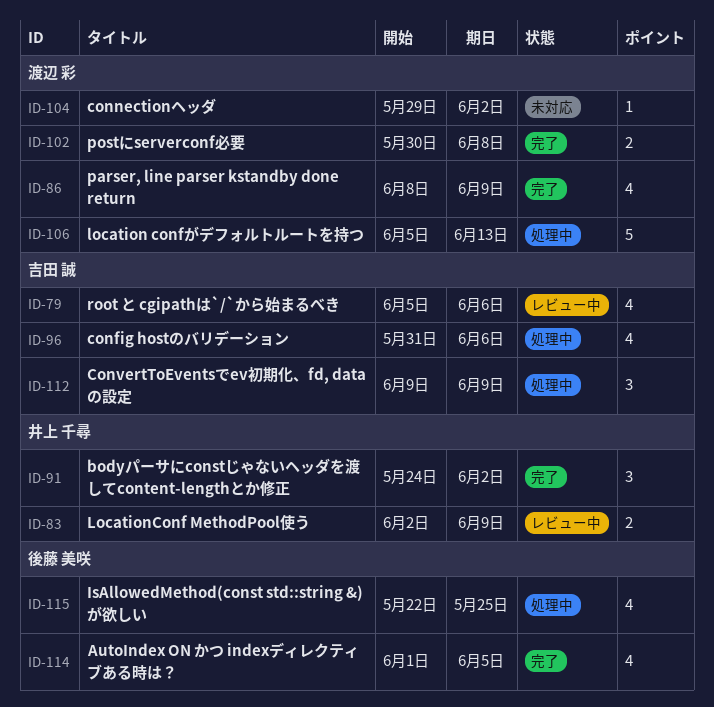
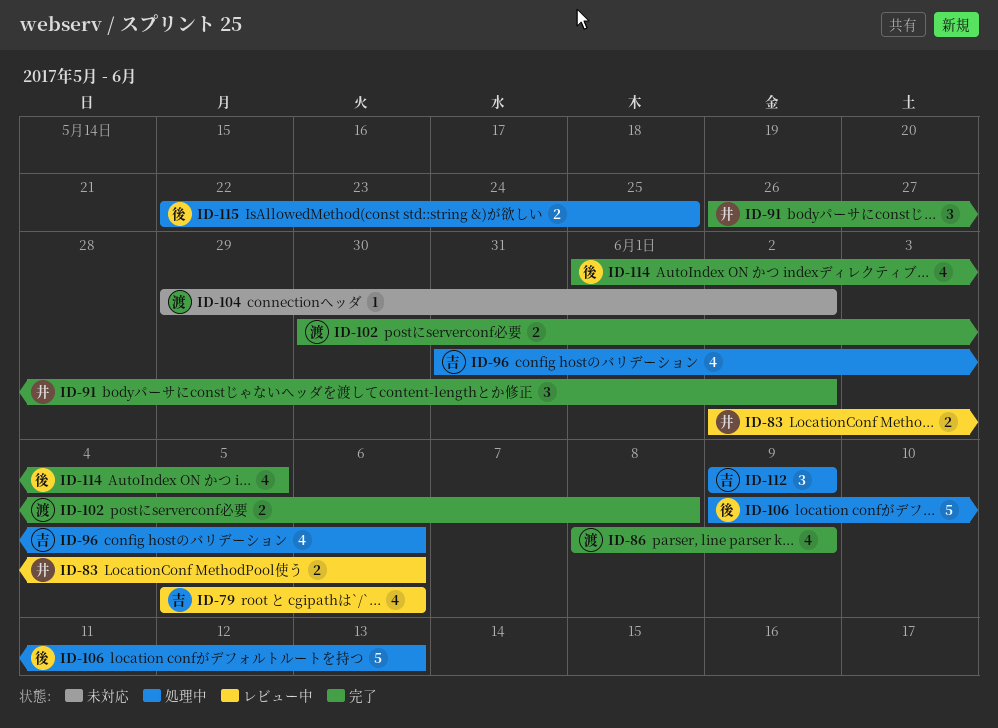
ID-83, due: Jun 9 -> Jun 6
ID-91, start: May 24 -> May 26
ID-106, owner: 渡辺 彩 -> 後藤 美咲
ID-106, start: Jun 5 -> Jun 9
ID-115, estimate: 4 -> 2

